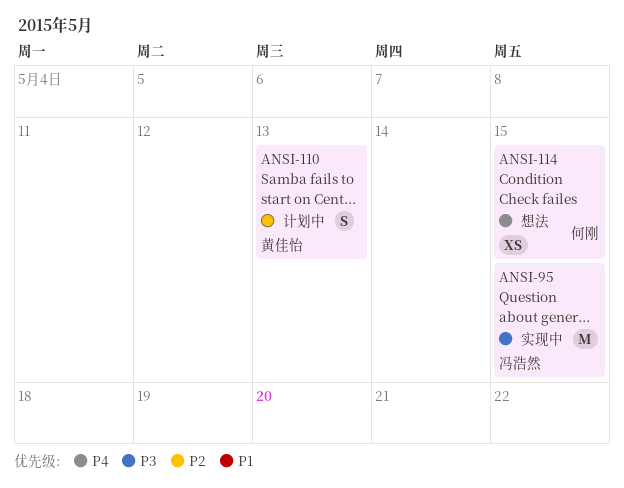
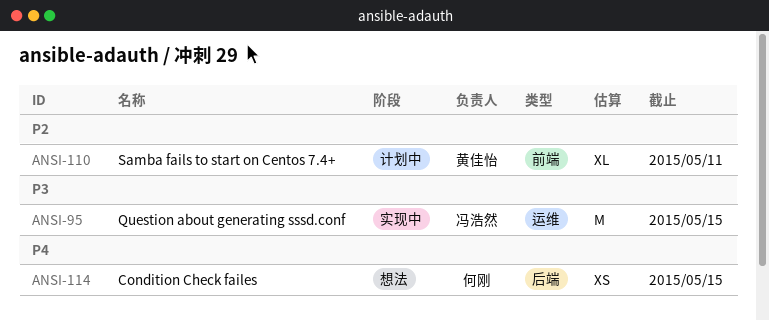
ANSI-110, estimate: S -> XL
ANSI-110, due: May 13 -> May 11

